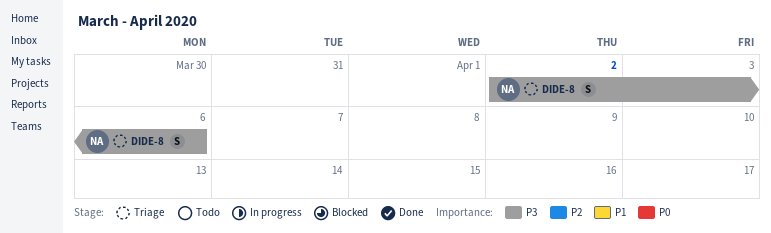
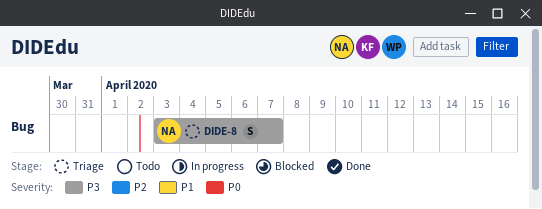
DIDE-8, start: Apr 2 -> Apr 3
DIDE-8, due: Apr 6 -> Apr 7

